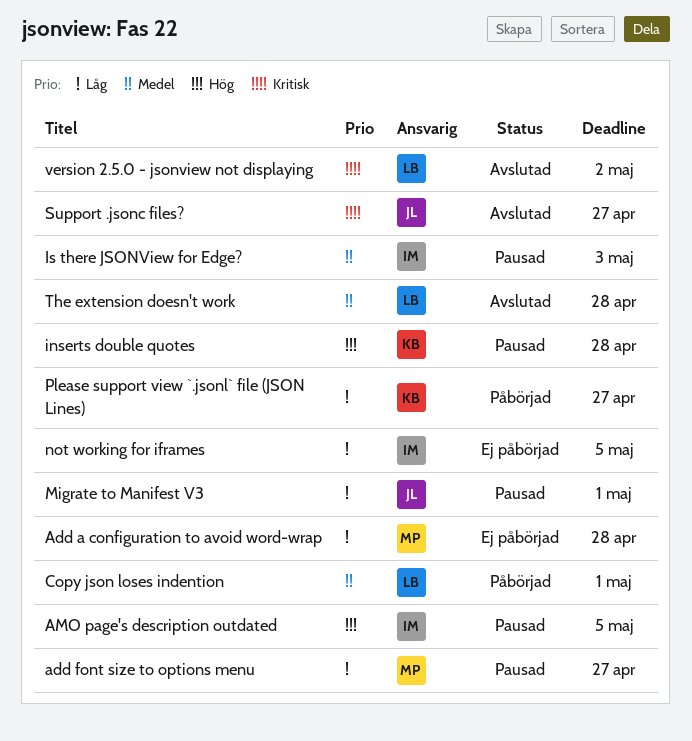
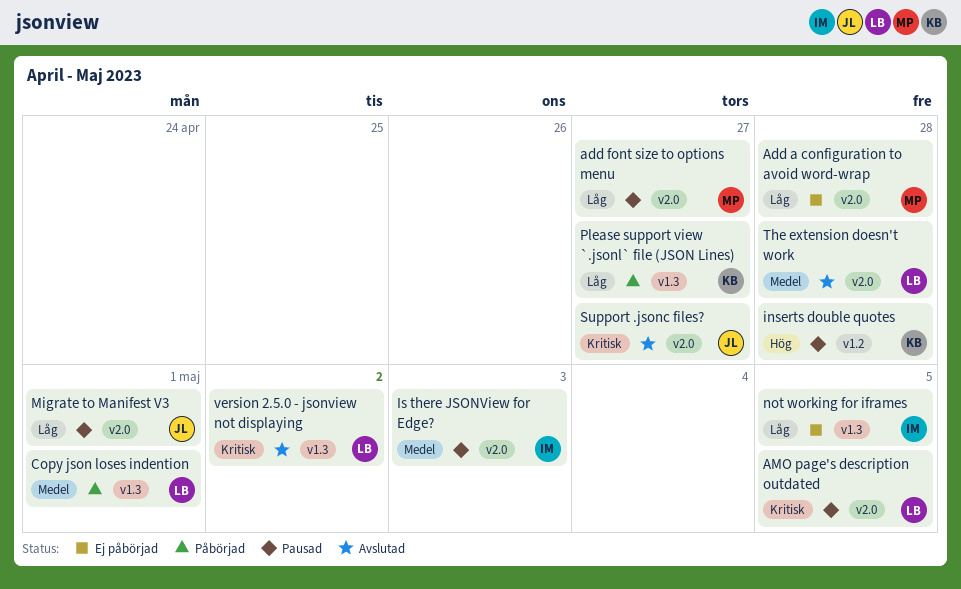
AMO page's description outdated, owner: IM -> LB
AMO page's description outdated, priority: Hög -> Kritisk

